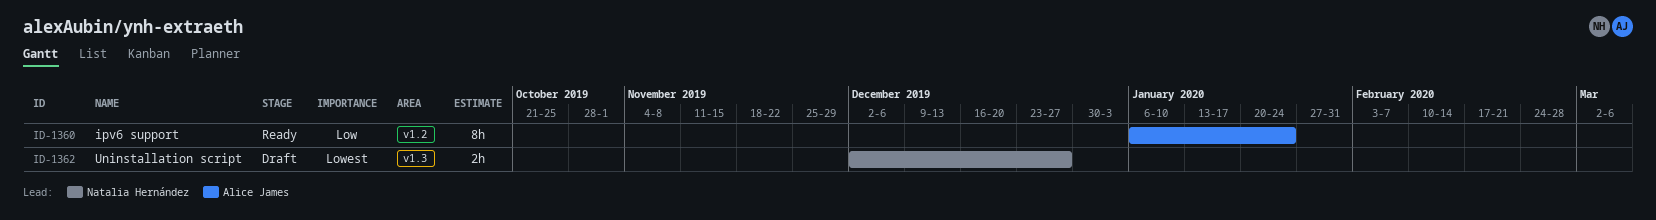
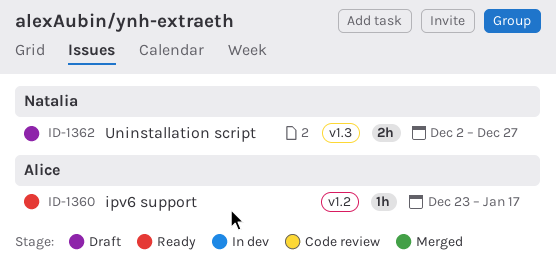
ID-1360, estimate: 8h -> 1h
ID-1360, start: Jan 6 -> Dec 23
ID-1360, due: Jan 24 -> Jan 17

